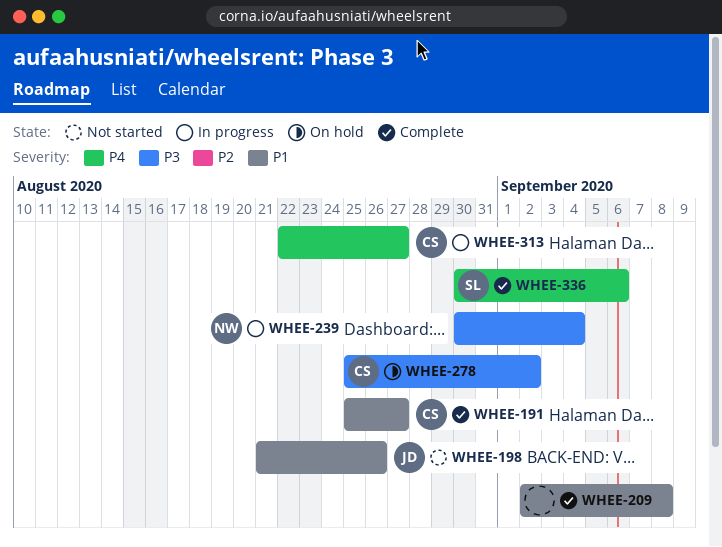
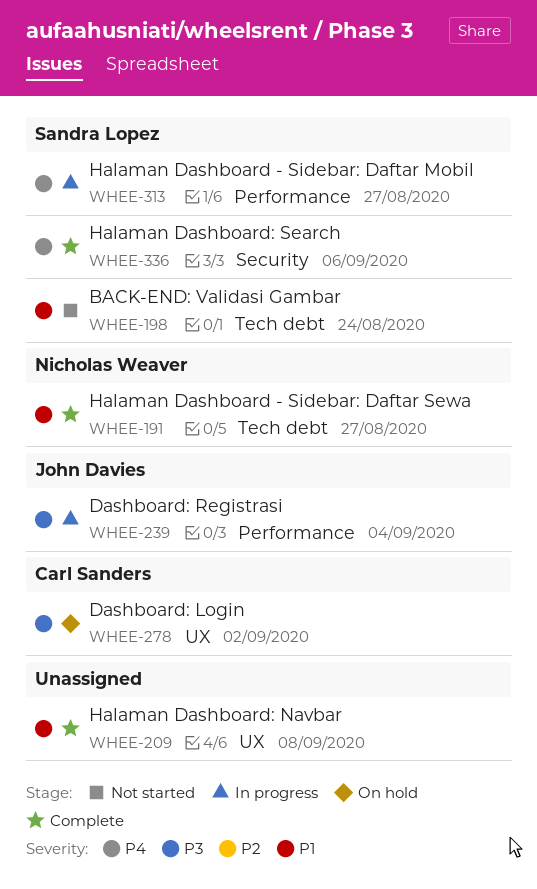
WHEE-191, owner: Carl Sanders -> Nicholas Weaver
WHEE-198, owner: John Davies -> Sandra Lopez
WHEE-198, due: Aug 26 -> Aug 24
WHEE-239, owner: Nicholas Weaver -> John Davies
WHEE-313, owner: Carl Sanders -> Sandra Lopez

